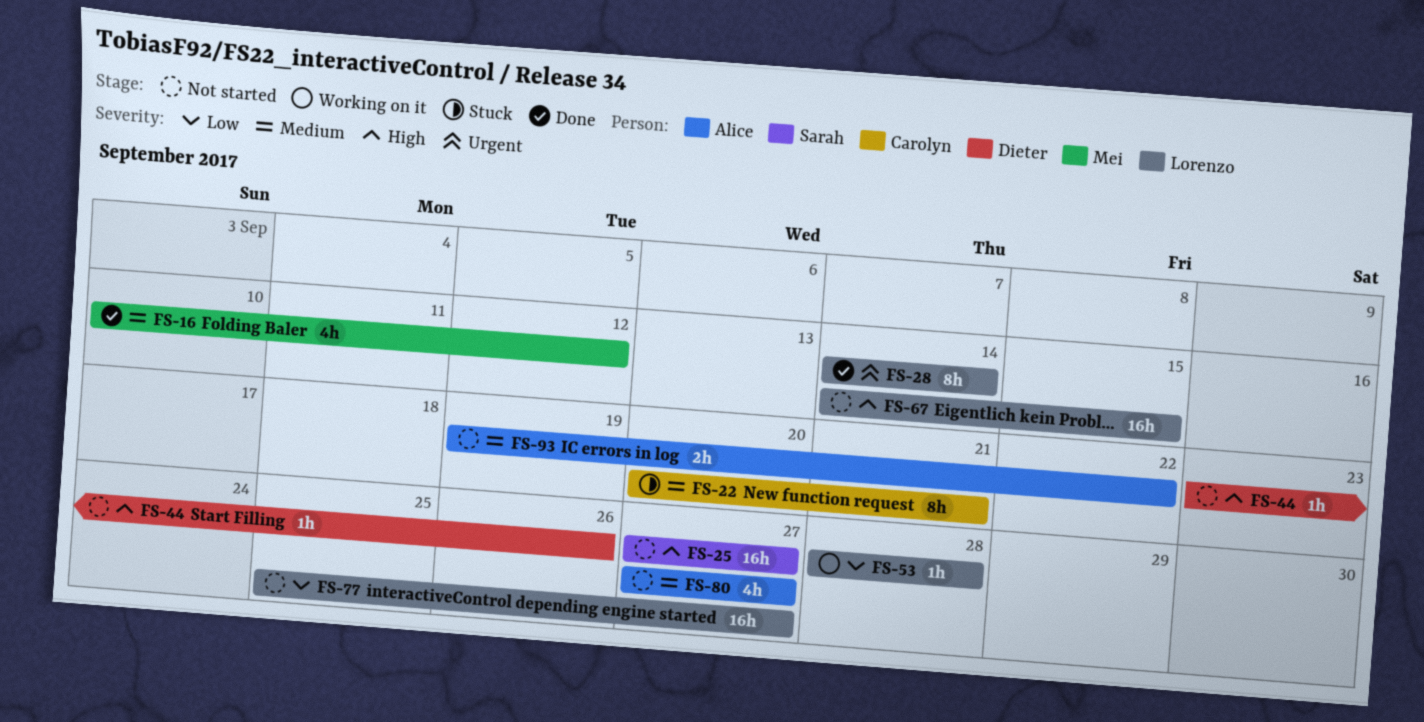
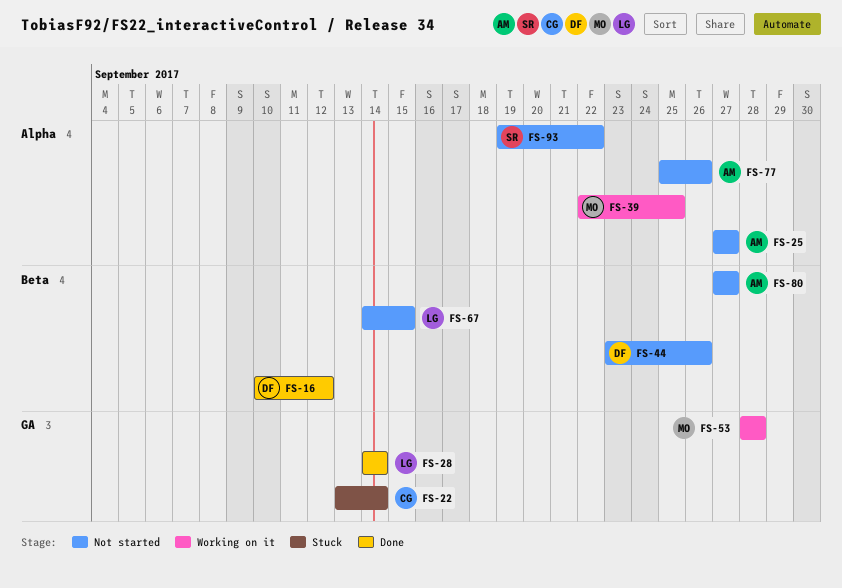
FS-16, owner: Mei -> Dieter
FS-22, start: Sep 20 -> Sep 13
FS-22, due: Sep 21 -> Sep 14
FS-25, owner: Sarah -> Alice
FS-39: none -> present
FS-53, owner: Lorenzo -> Mei
FS-77, owner: Lorenzo -> Alice
FS-77, due: Sep 27 -> Sep 26
FS-93, owner: Alice -> Sarah

